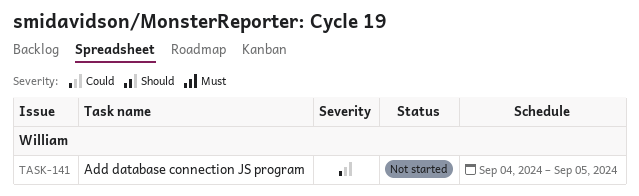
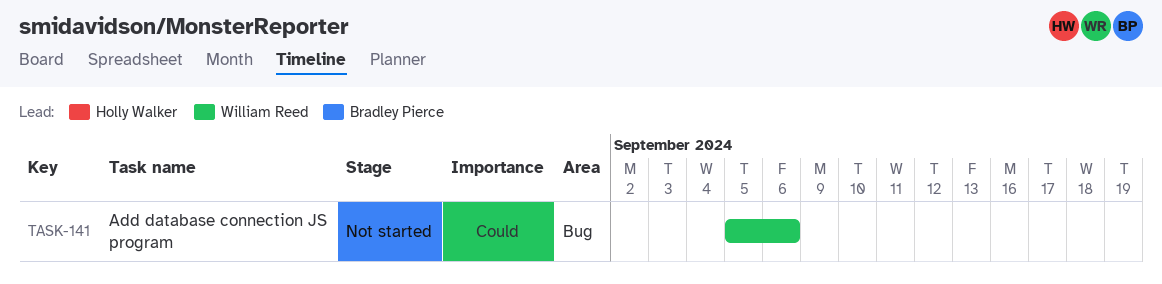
TASK-141, start: Sep 4 -> Sep 5
TASK-141, due: Sep 5 -> Sep 6

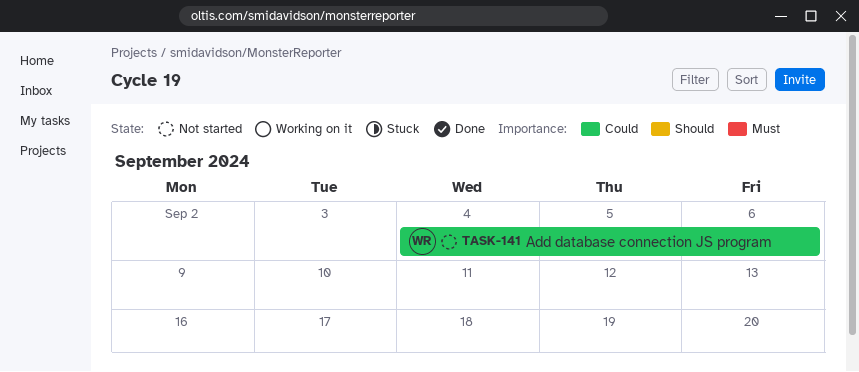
TASK-141, start: Sep 5 -> Sep 4

